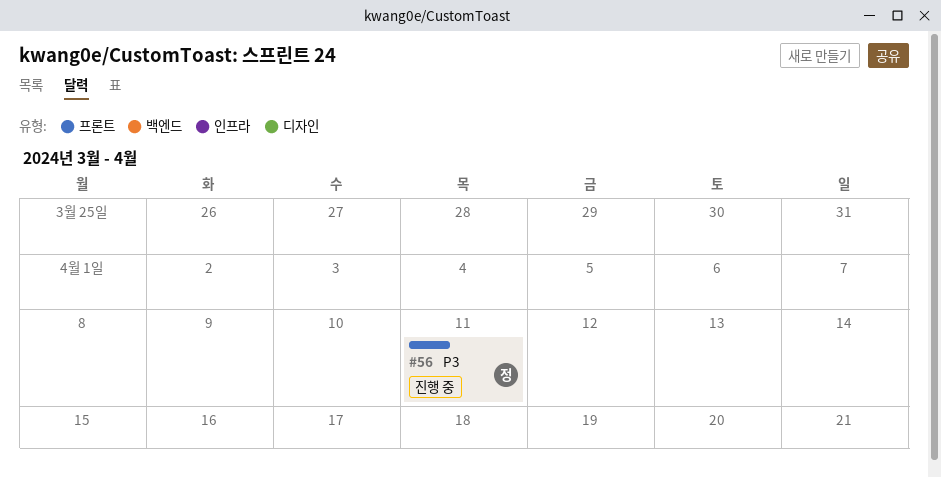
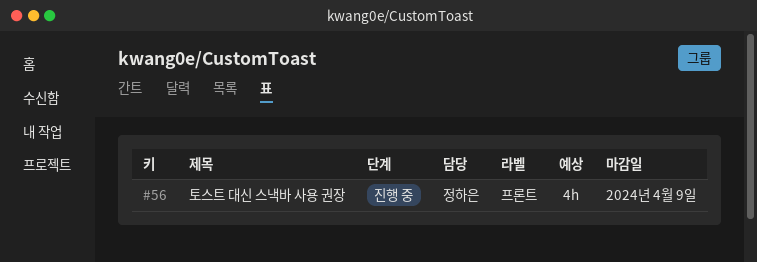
#56, due: Apr 11 -> Apr 9

